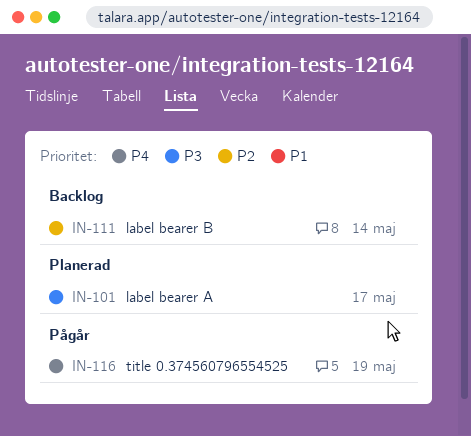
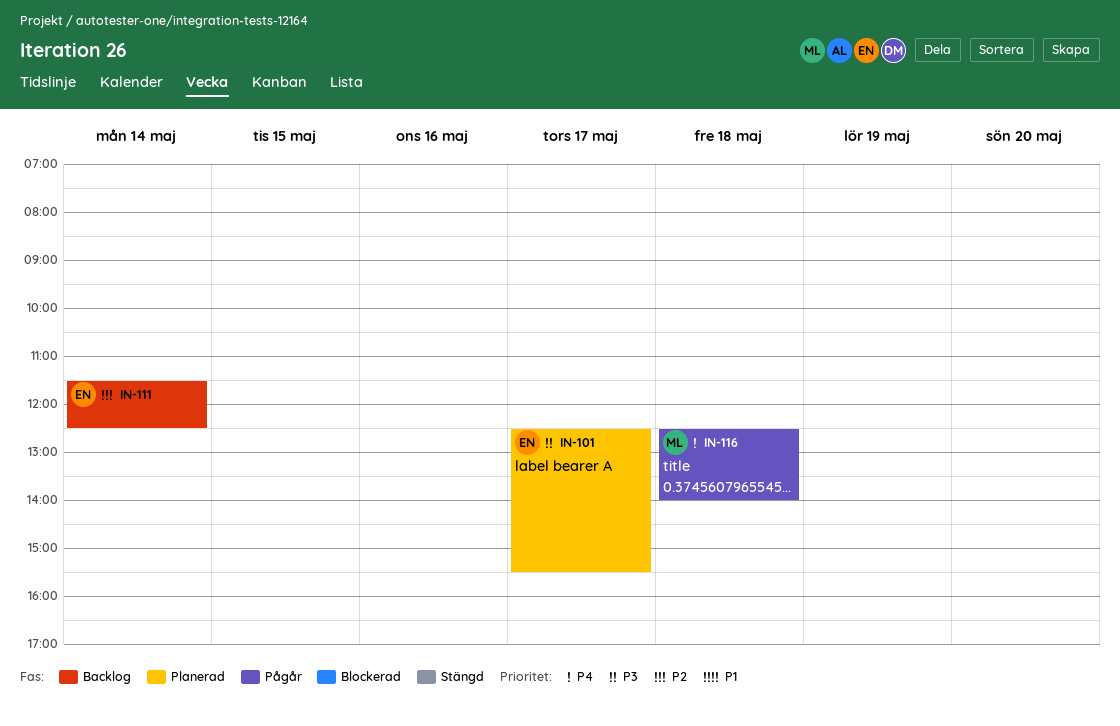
IN-116, day: May 19 -> May 18

